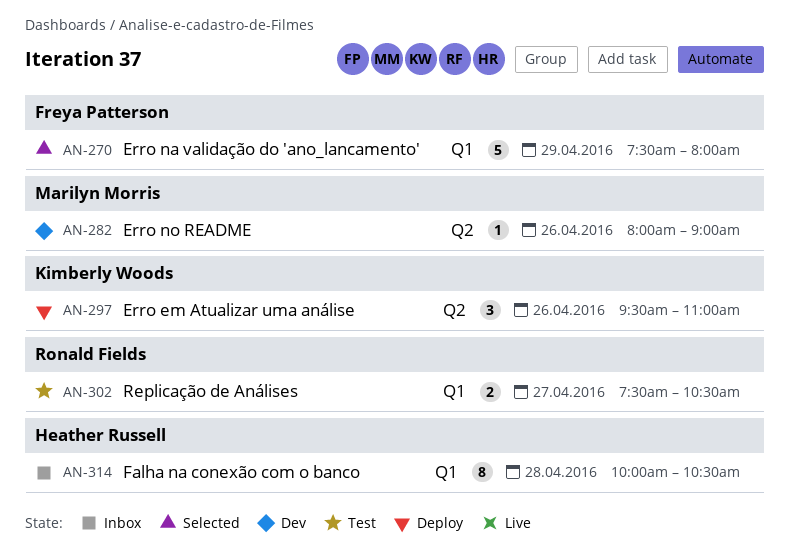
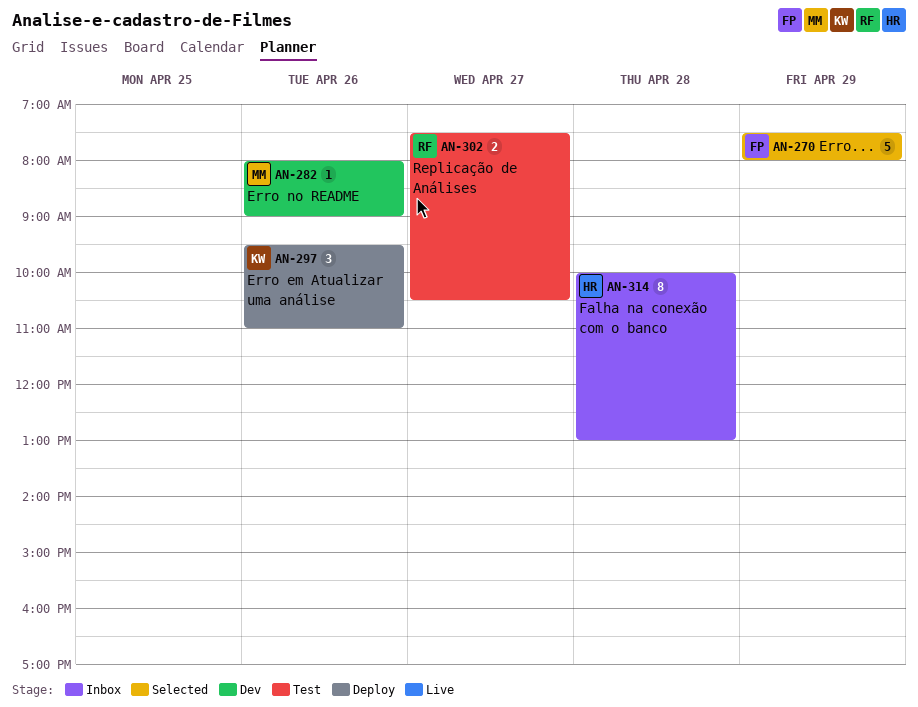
AN-314, ends: 10:30 -> 13:00

